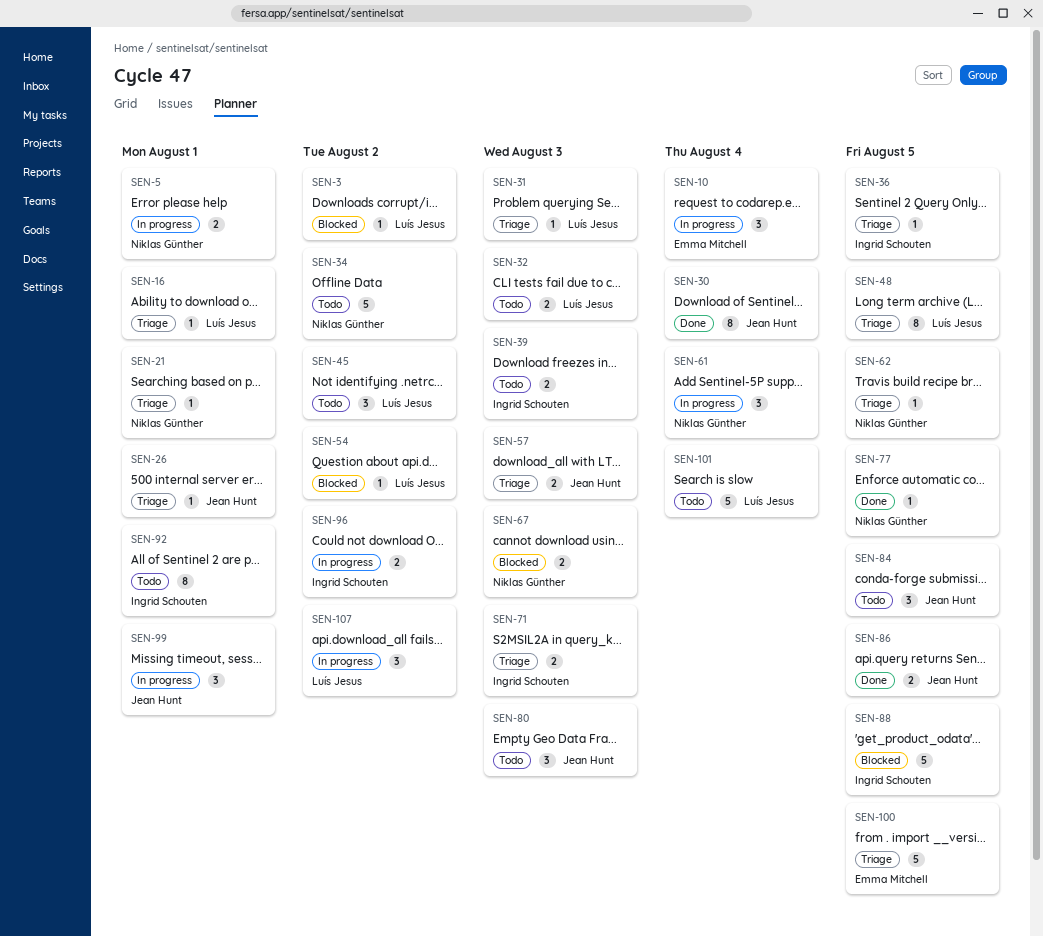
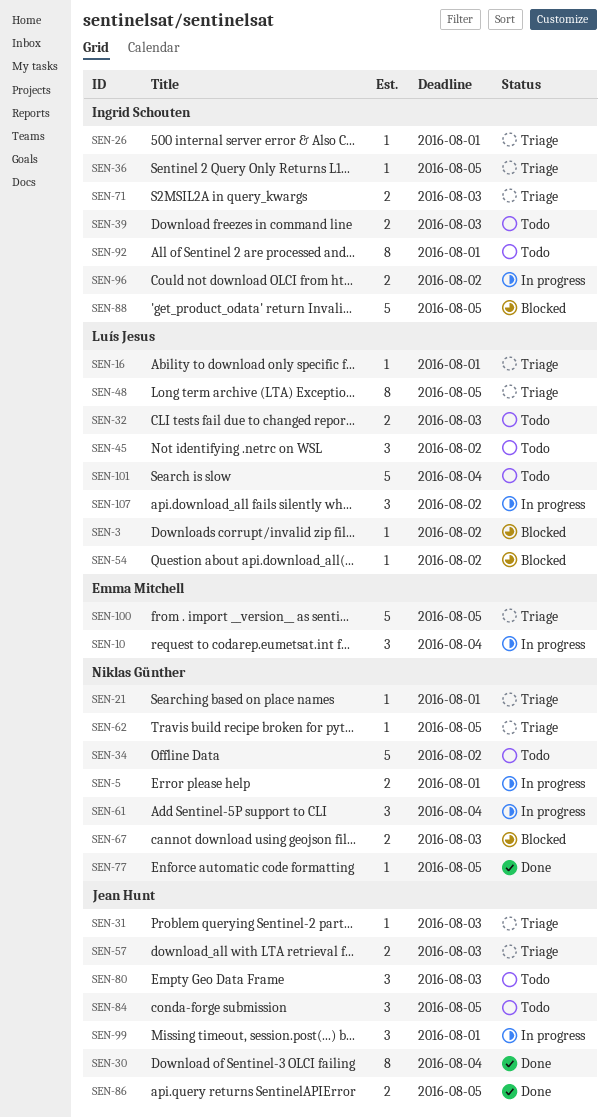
SEN-26, owner: Jean Hunt -> Ingrid Schouten
SEN-31, owner: Luís Jesus -> Jean Hunt

